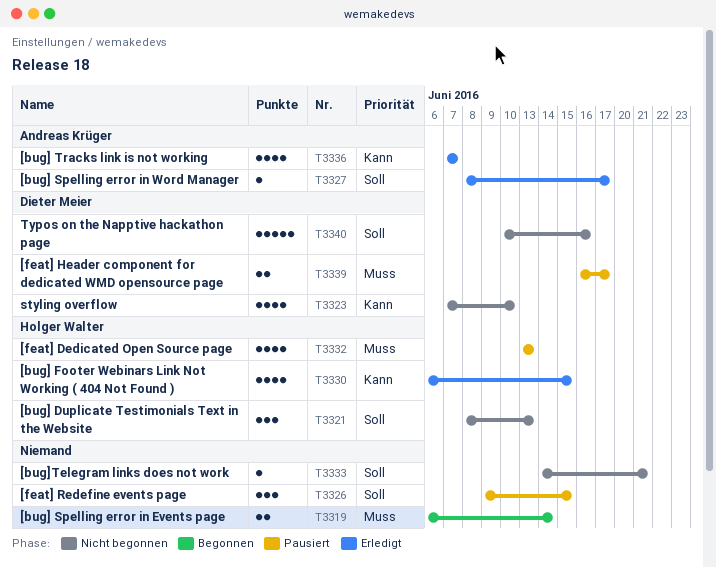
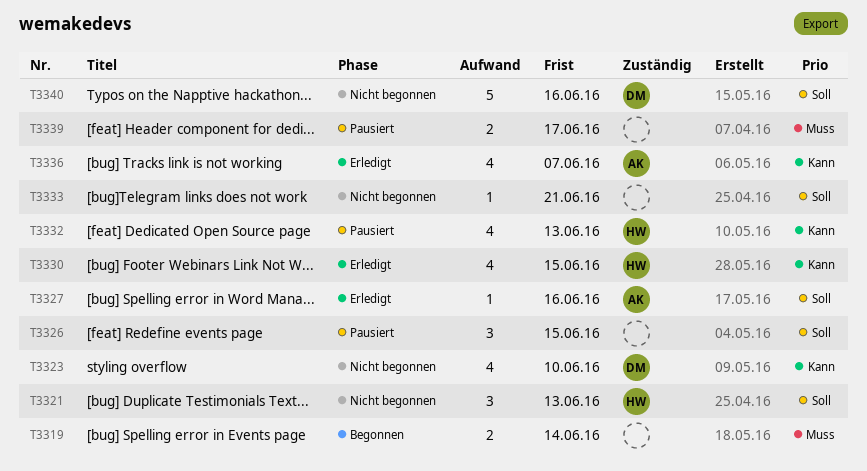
T3327, due: Jun 17 -> Jun 16
T3332, priority: Muss -> Kann
T3339, owner: Dieter Meier -> none

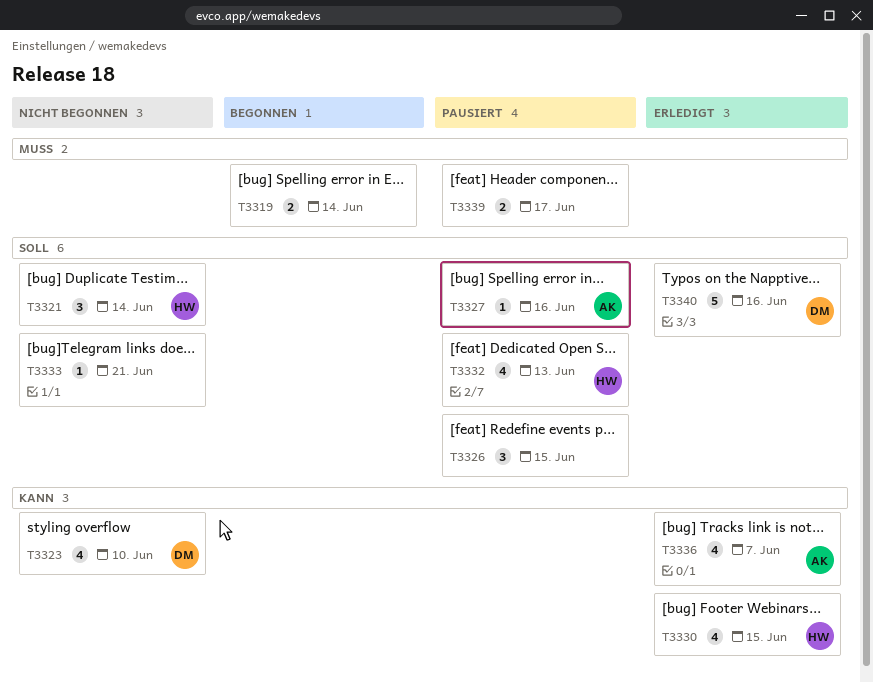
T3321, due: Jun 13 -> Jun 14
T3327, status: Erledigt -> Pausiert
T3332, priority: Kann -> Soll
T3340, status: Nicht begonnen -> Erledigt

